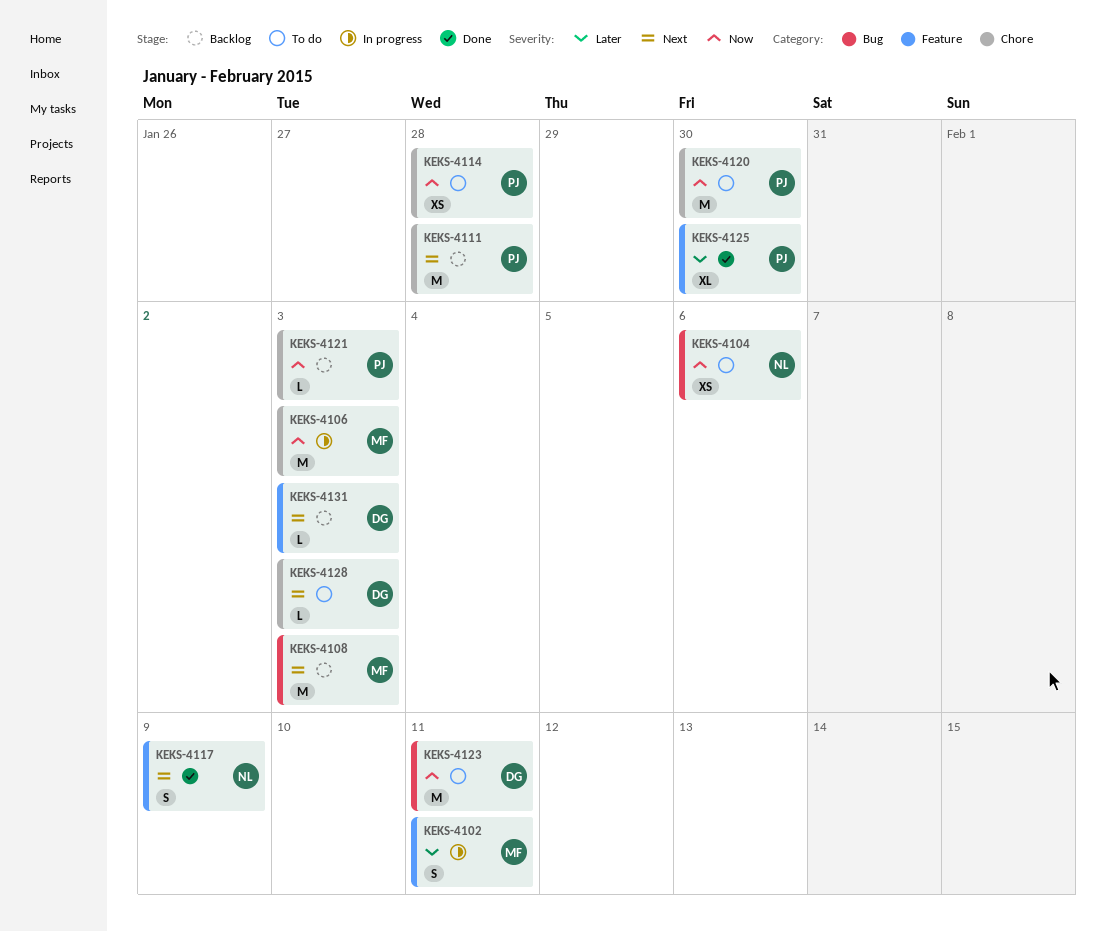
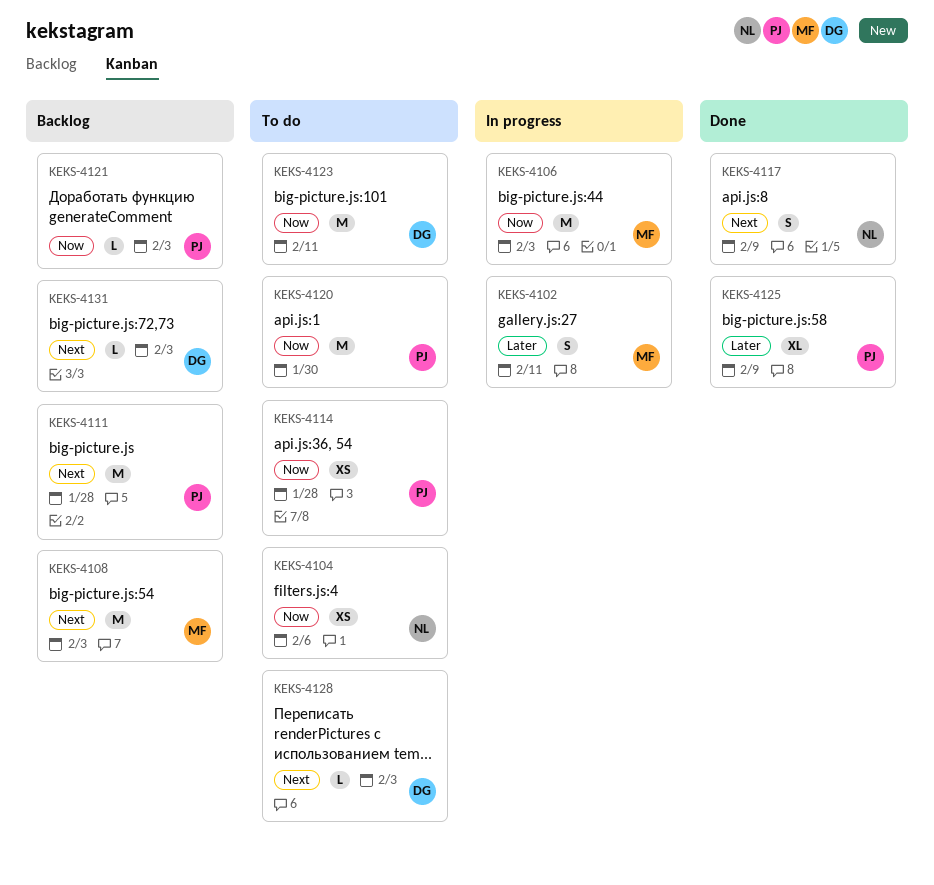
KEKS-4125, due: Jan 30 -> Feb 9

